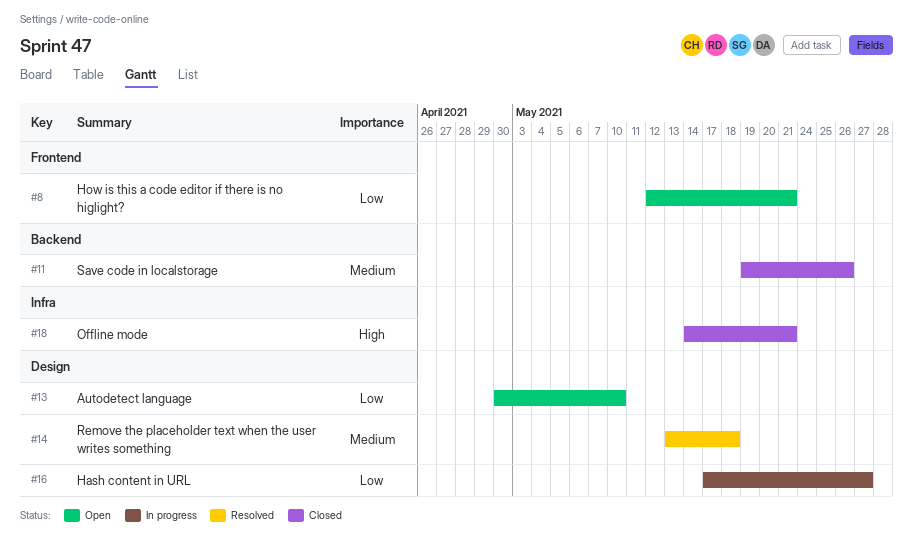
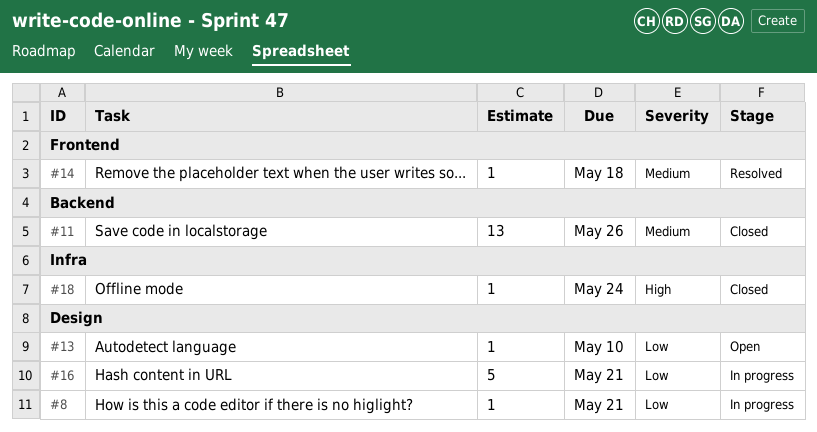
#8, status: Open -> In progress
#8, label: Frontend -> Design
#14, label: Design -> Frontend
#16, due: May 27 -> May 21
#18, due: May 21 -> May 24

